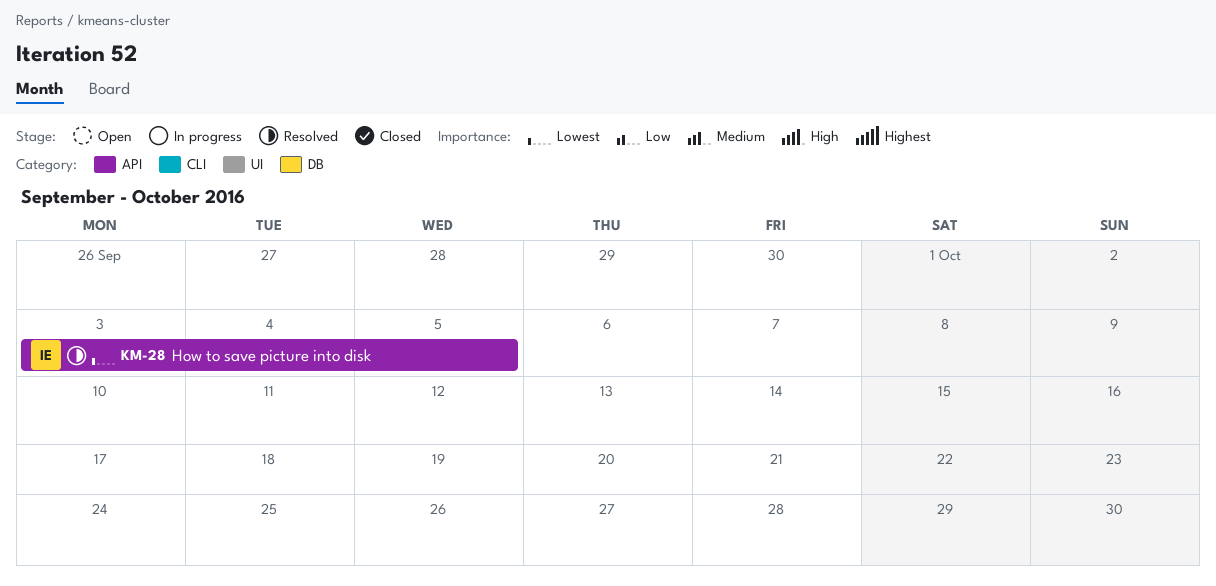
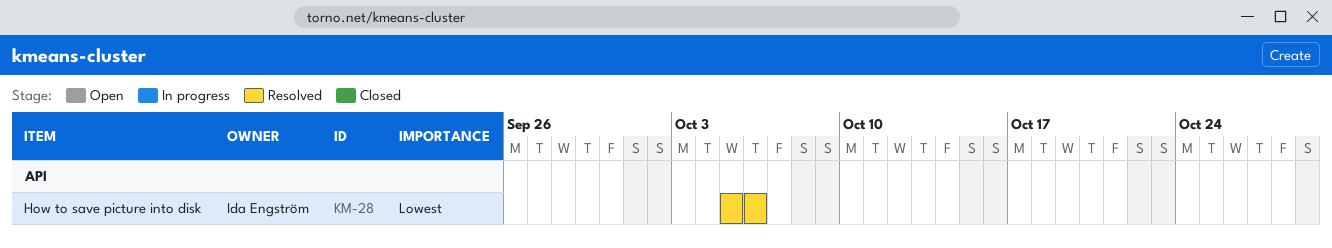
KM-28, start: Oct 3 -> Oct 5
KM-28, due: Oct 5 -> Oct 6

